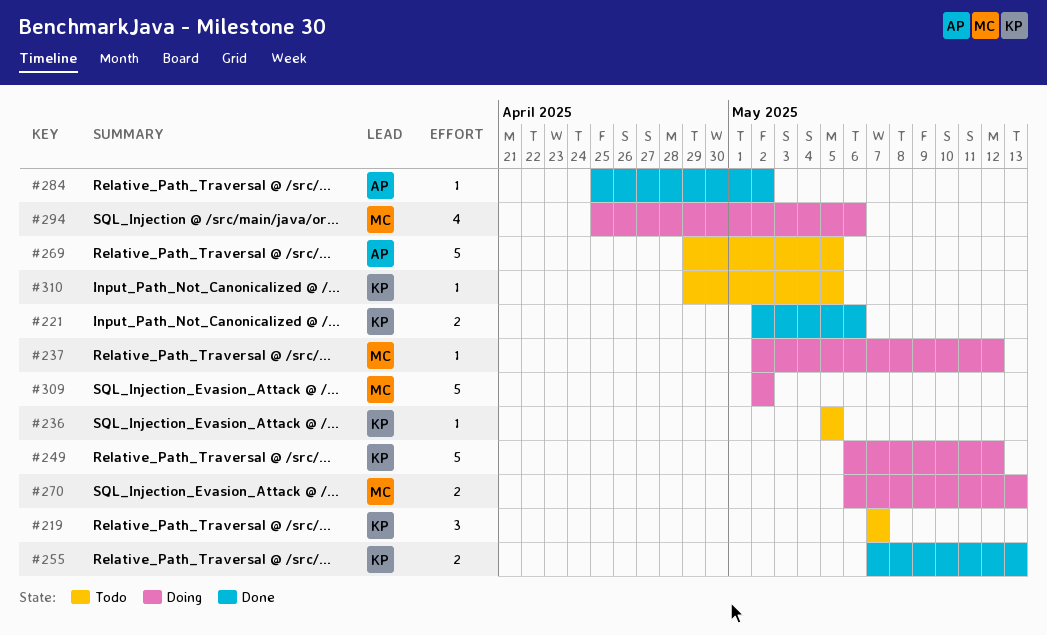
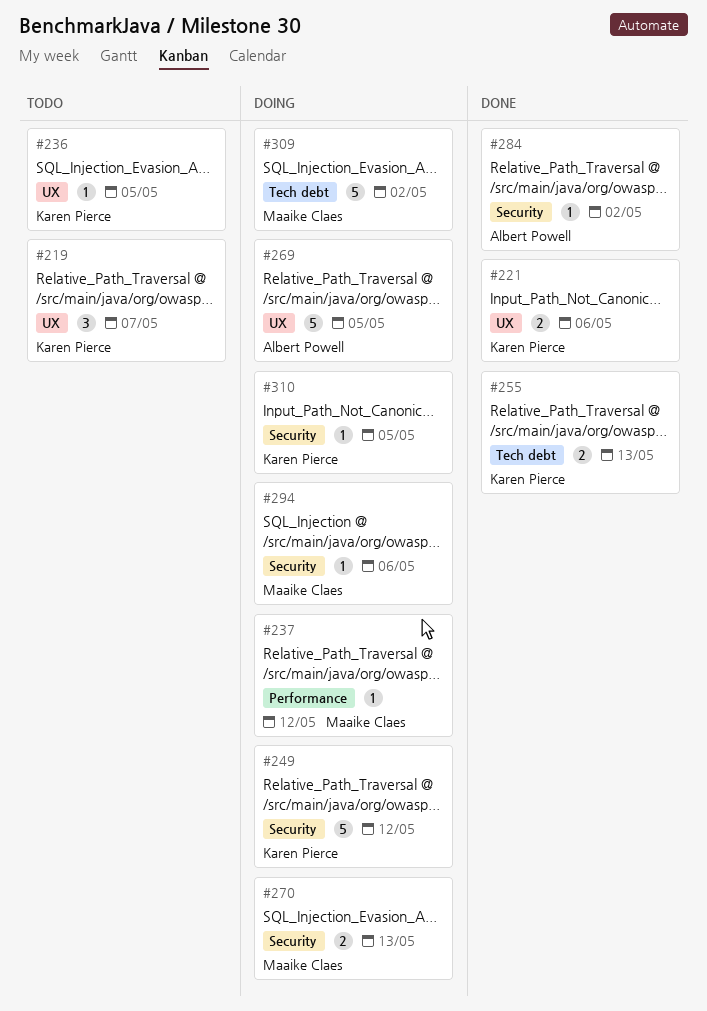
#269, status: Todo -> Doing
#294, estimate: 4 -> 1
#310, status: Todo -> Doing

